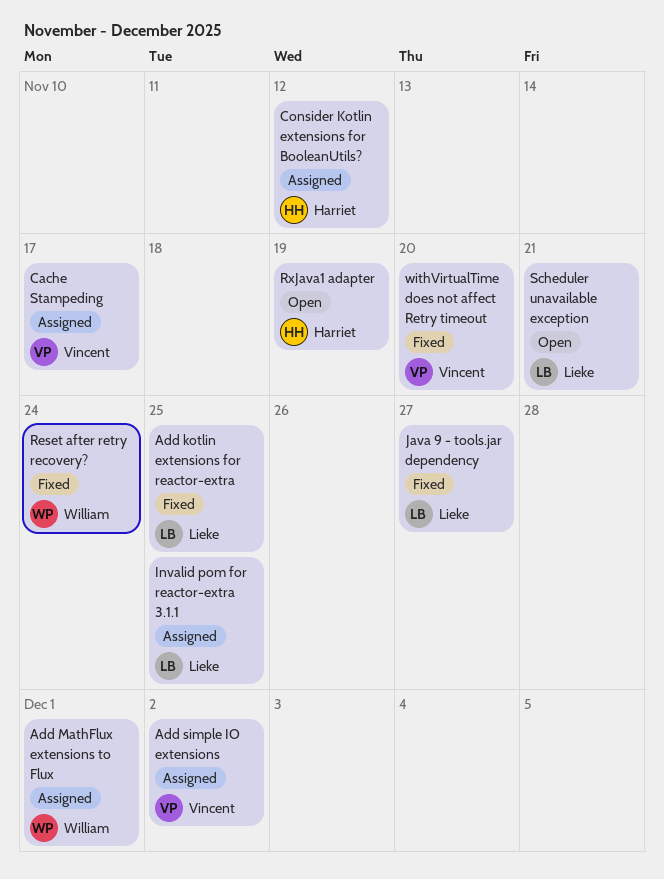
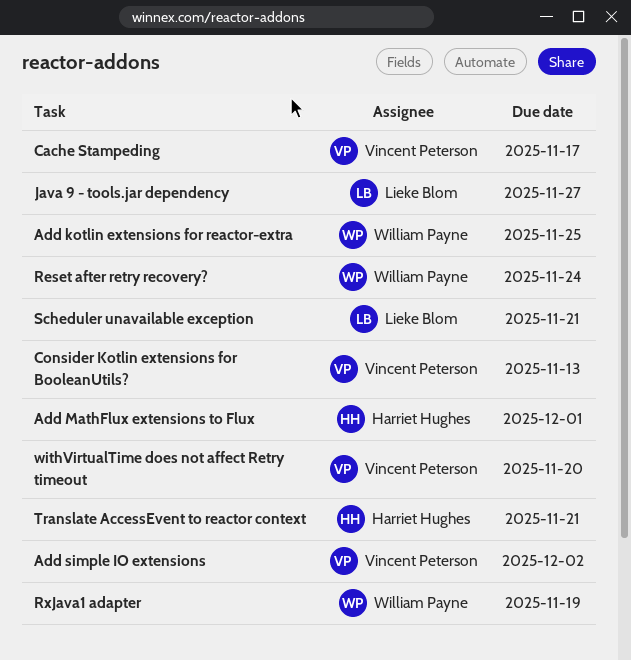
Add kotlin extensions for reactor-extra, owner: Lieke Blom -> William Payne
Add MathFlux extensions to Flux, owner: William Payne -> Harriet Hughes
Consider Kotlin extensions for BooleanUtils?, owner: Harriet Hughes -> Vincent Peterson
Consider Kotlin extensions for BooleanUtils?, due: Nov 12 -> Nov 13
Invalid pom for reactor-extra 3.1.1: present -> none
RxJava1 adapter, owner: Harriet Hughes -> William Payne
Translate AccessEvent to reactor context: none -> present

